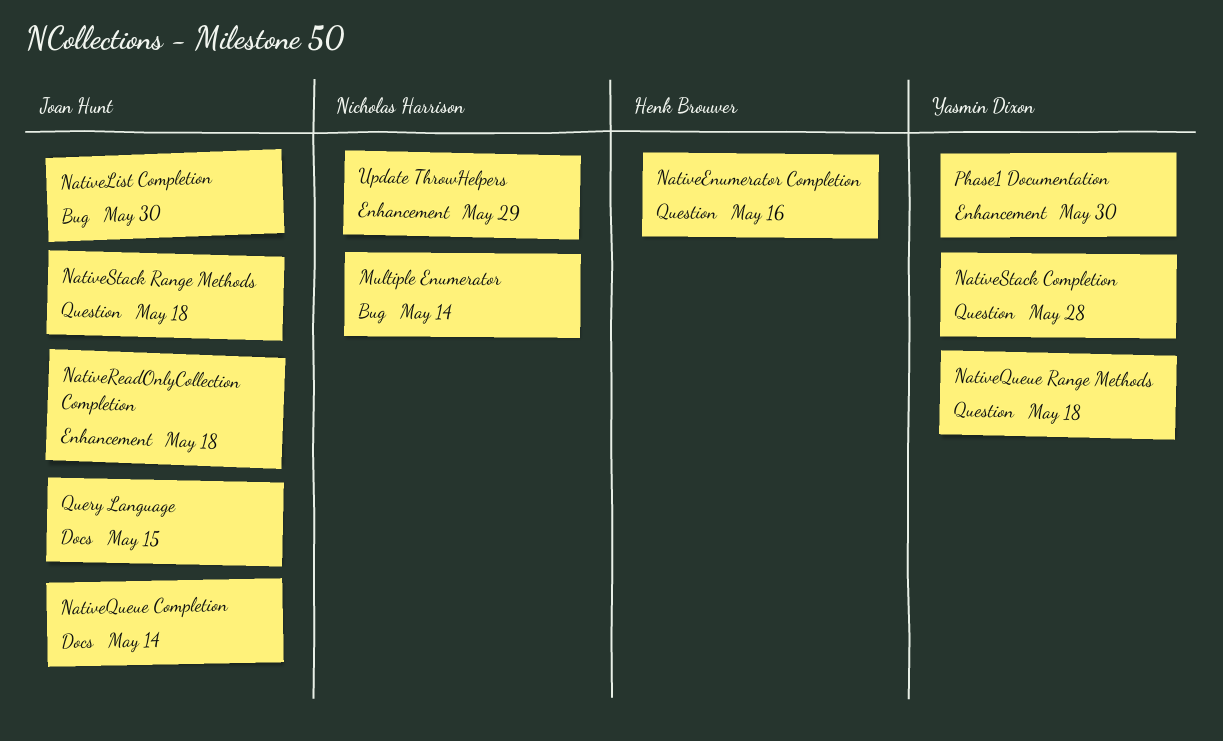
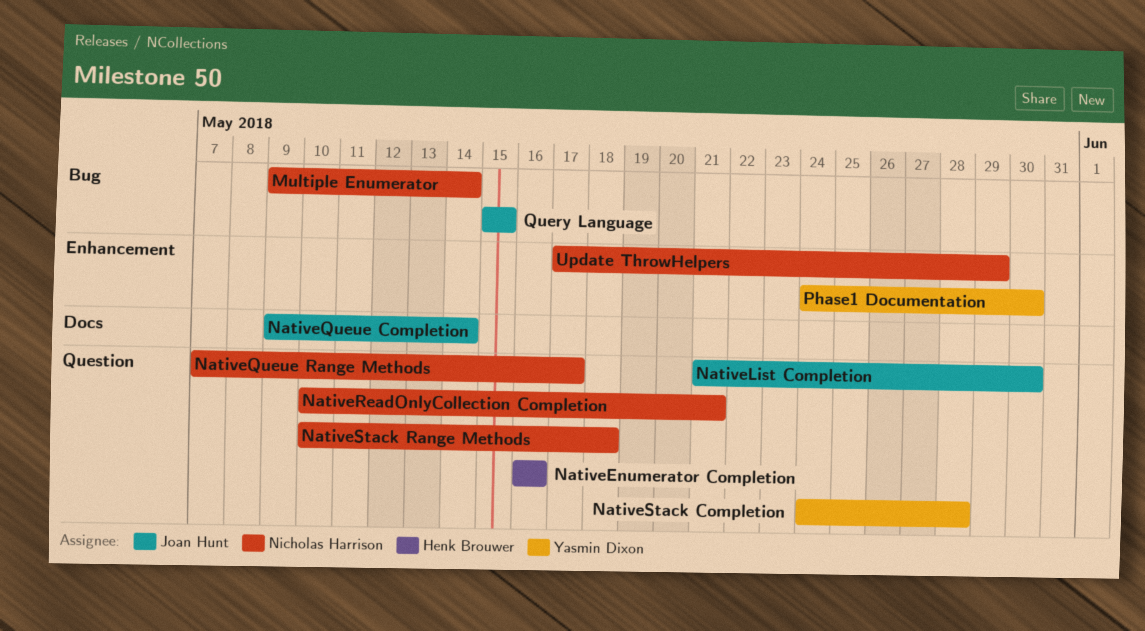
NativeList Completion, label: Bug -> Question
NativeQueue Range Methods, owner: Yasmin Dixon -> Nicholas Harrison
NativeQueue Range Methods, due: May 18 -> May 17
NativeReadOnlyCollection Completion, owner: Joan Hunt -> Nicholas Harrison
NativeReadOnlyCollection Completion, label: Enhancement -> Question
NativeReadOnlyCollection Completion, due: May 18 -> May 21
NativeStack Range Methods, owner: Joan Hunt -> Nicholas Harrison
Query Language, label: Docs -> Bug

